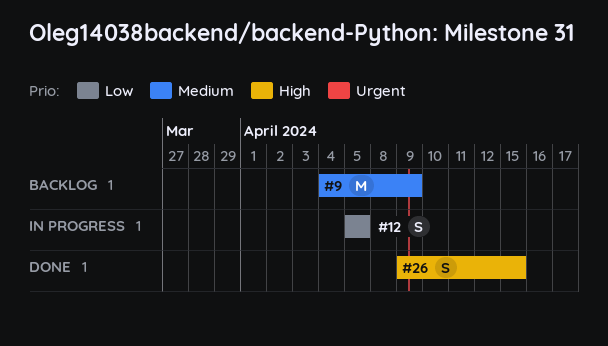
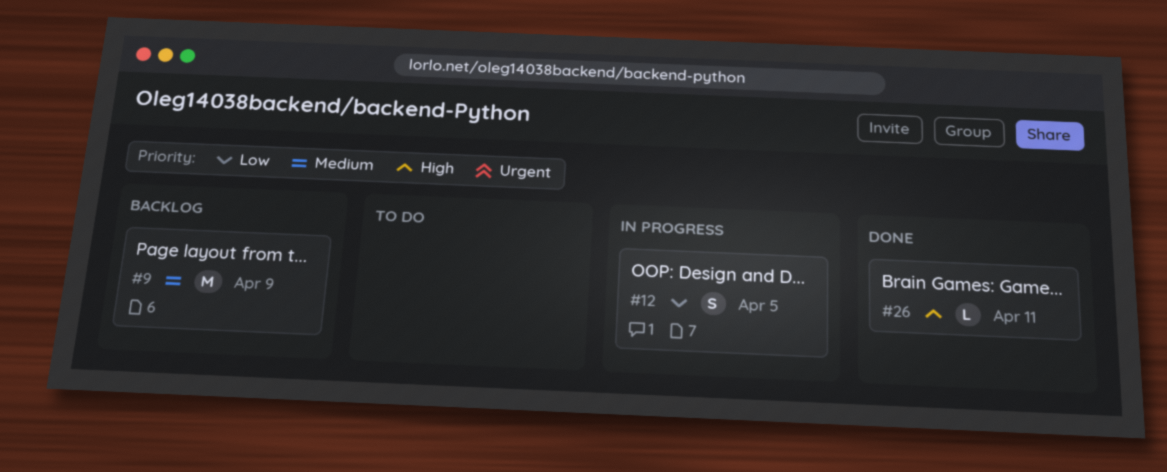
#26, estimate: S -> L
#26, due: Apr 15 -> Apr 11

